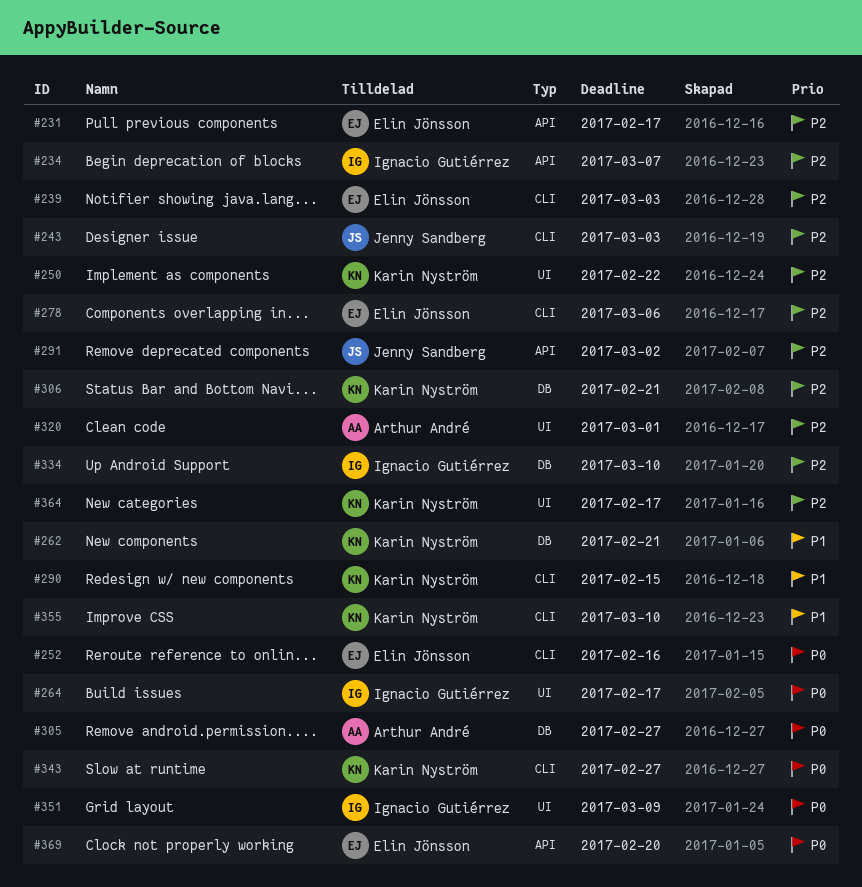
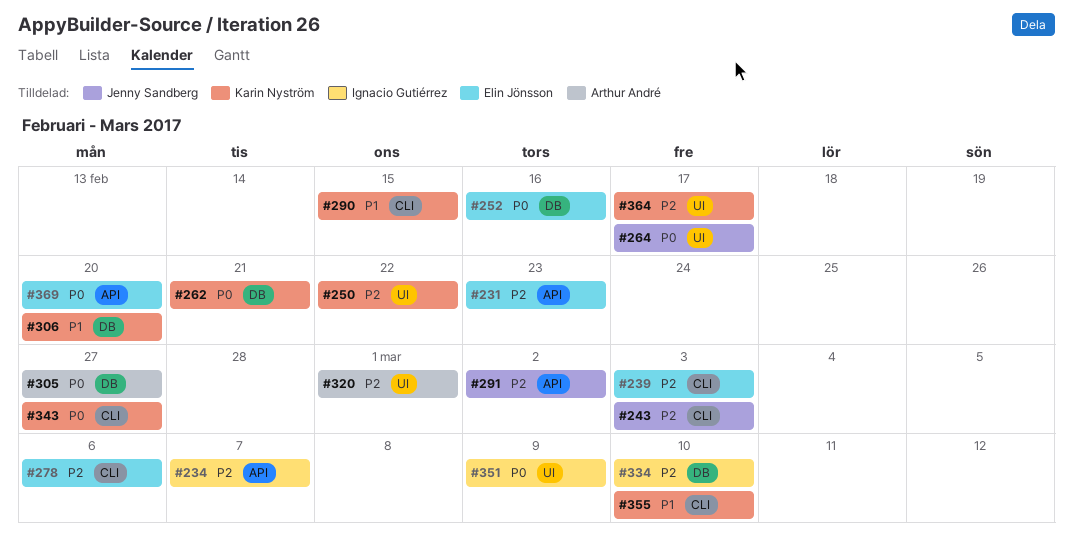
#231, due: Feb 17 -> Feb 23
#252, label: CLI -> DB
#262, priority: P1 -> P0
#264, owner: Ignacio Gutiérrez -> Jenny Sandberg
#306, priority: P2 -> P1
#306, due: Feb 21 -> Feb 20

